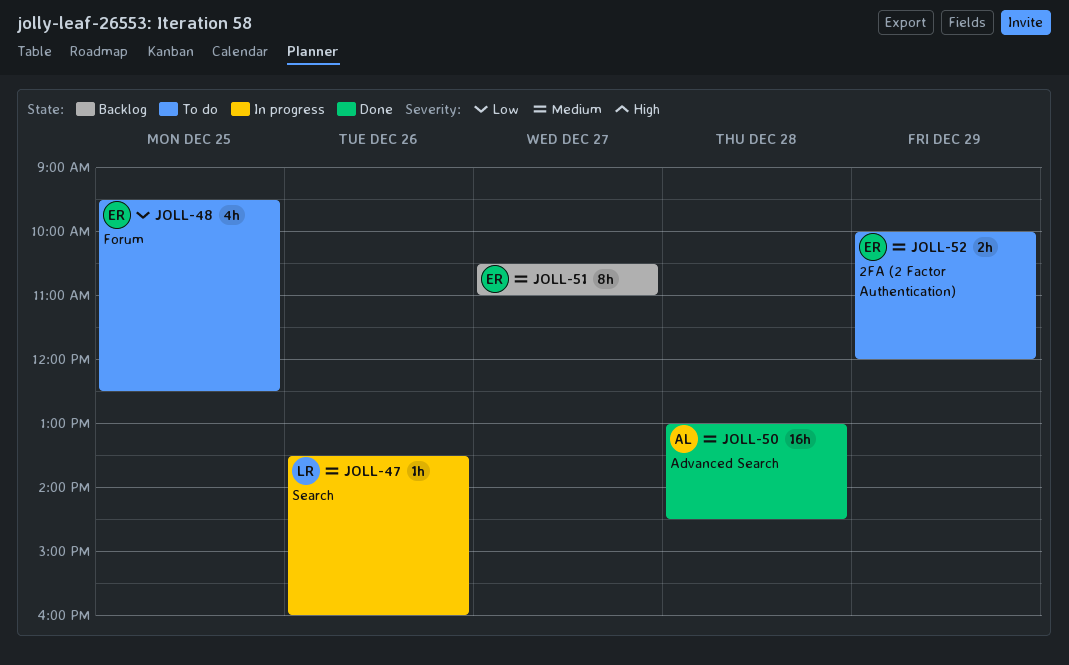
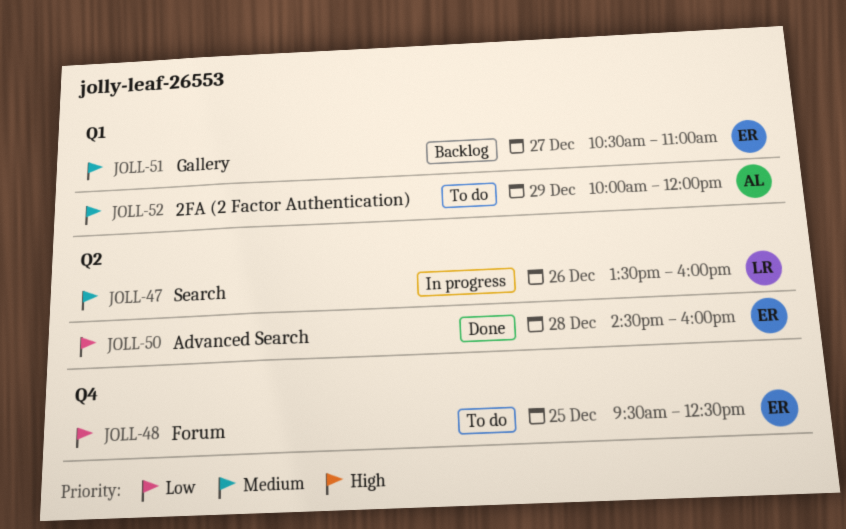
JOLL-50, owner: AL -> ER
JOLL-50, priority: Medium -> Low
JOLL-50, begins: 13:00 -> 14:30
JOLL-50, ends: 14:30 -> 16:00
JOLL-52, owner: ER -> AL

